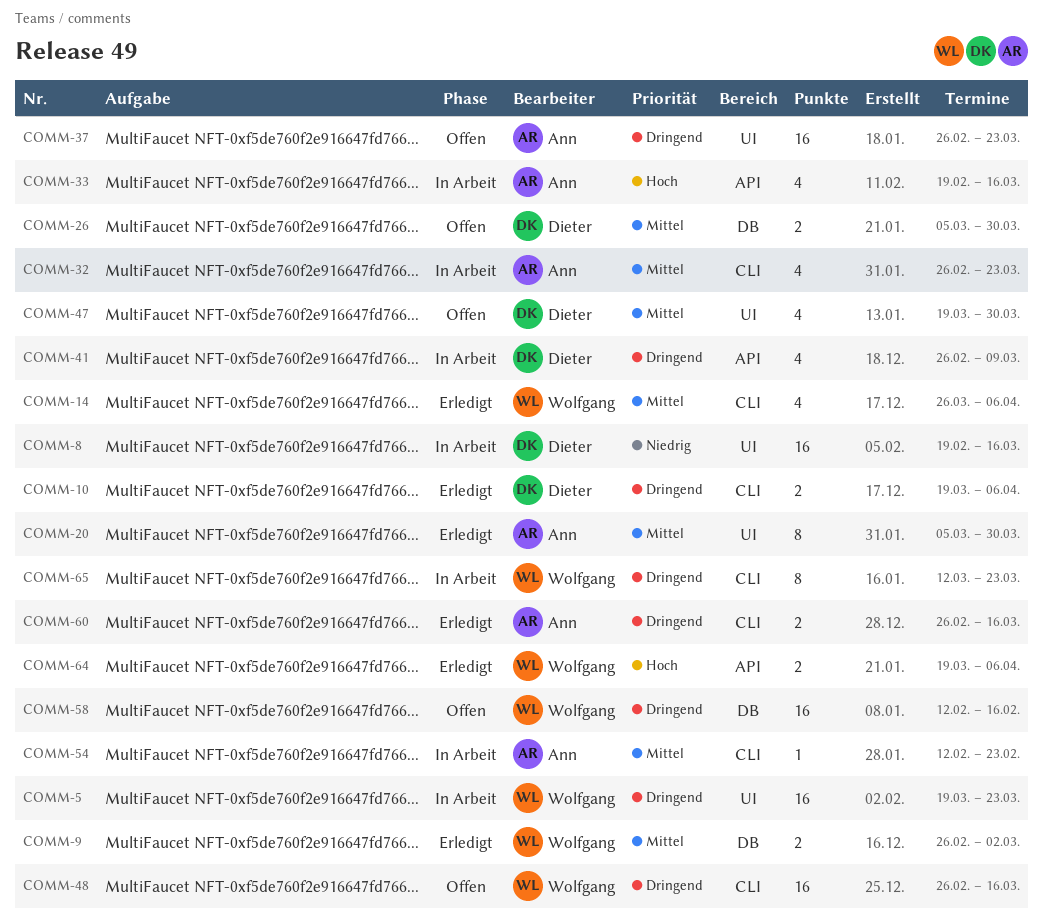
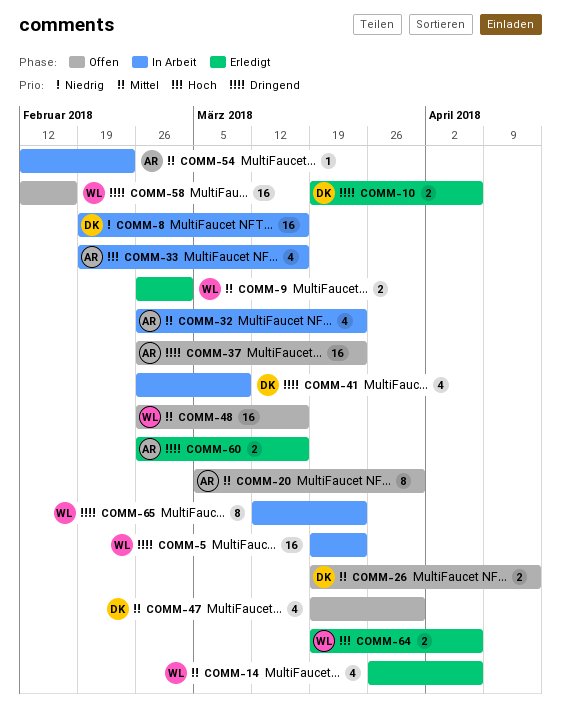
COMM-20, status: Erledigt -> Offen
COMM-26, start: Mar 5 -> Mar 19
COMM-26, due: Mar 30 -> Apr 13
COMM-48, priority: Dringend -> Mittel

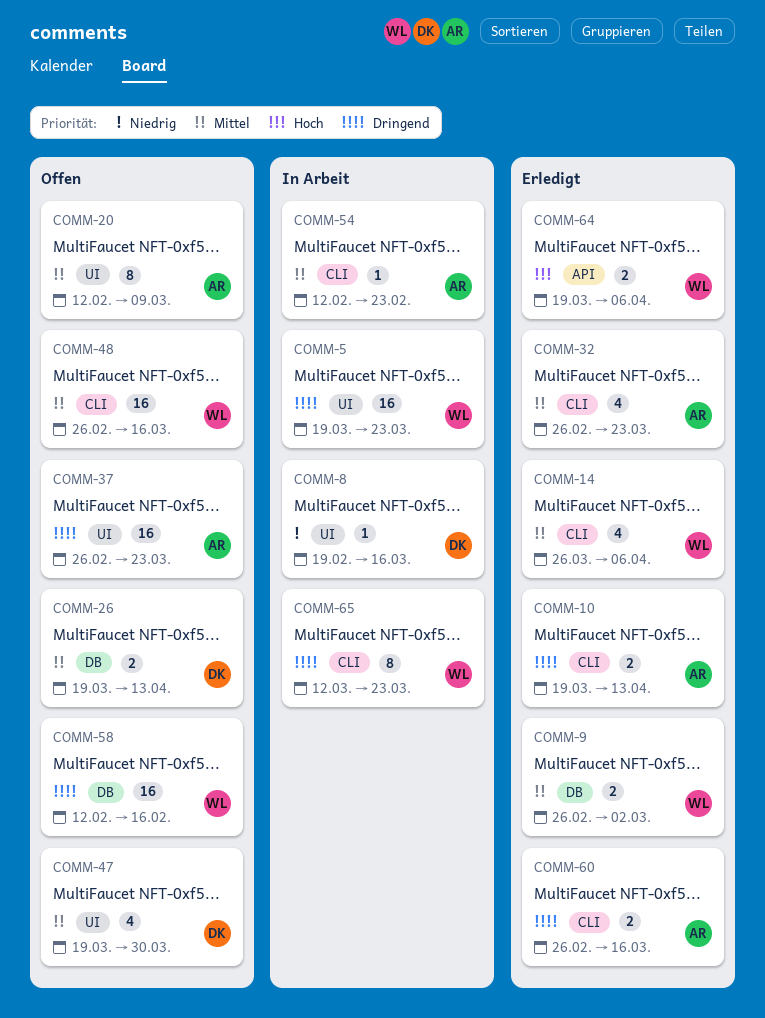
COMM-8, estimate: 16 -> 1
COMM-10, owner: DK -> AR
COMM-10, due: Apr 6 -> Apr 13
COMM-20, start: Mar 5 -> Feb 12
COMM-20, due: Mar 30 -> Mar 9
COMM-32, status: In Arbeit -> Erledigt
COMM-33: present -> none
COMM-41: present -> none

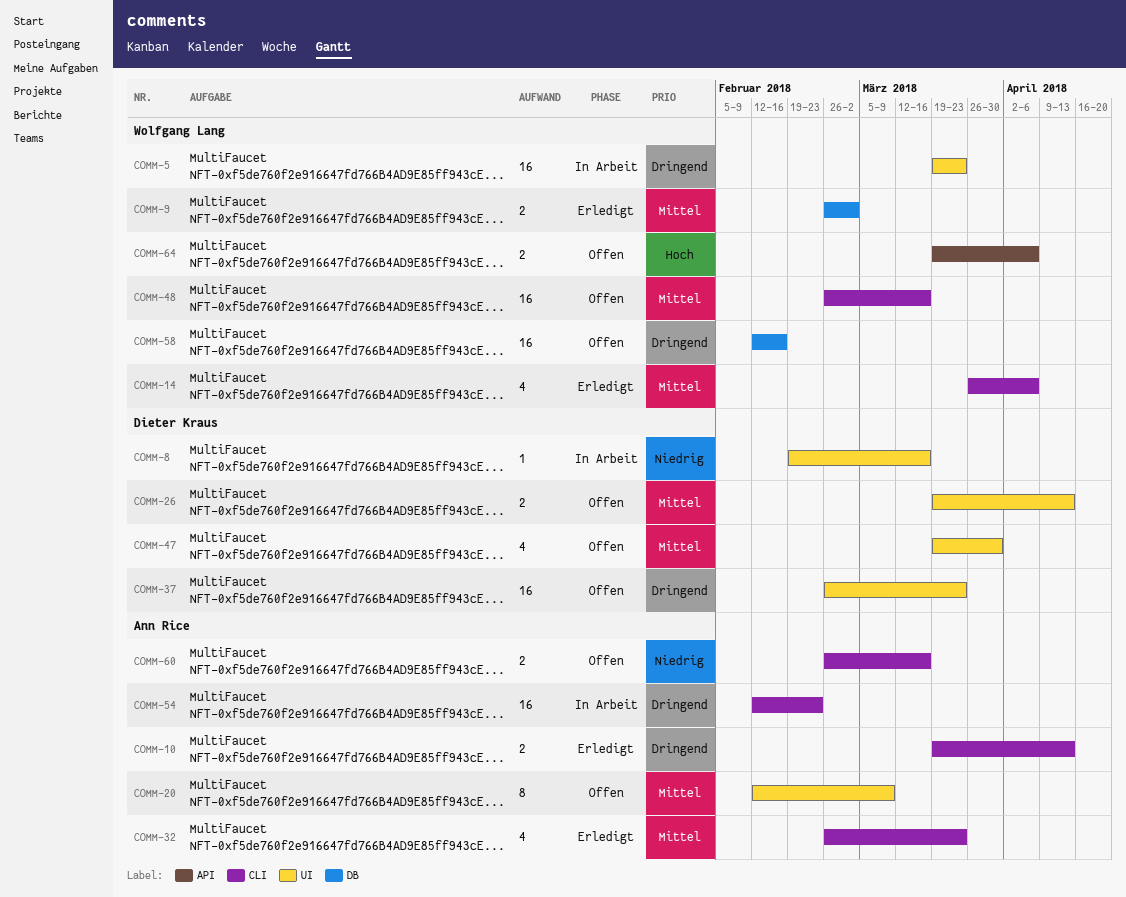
COMM-26, label: DB -> UI
COMM-37, owner: Ann Rice -> Dieter Kraus
COMM-54, priority: Mittel -> Dringend
COMM-54, estimate: 1 -> 16
COMM-60, status: Erledigt -> Offen
COMM-60, priority: Dringend -> Niedrig
COMM-64, status: Erledigt -> Offen
COMM-65: present -> none

